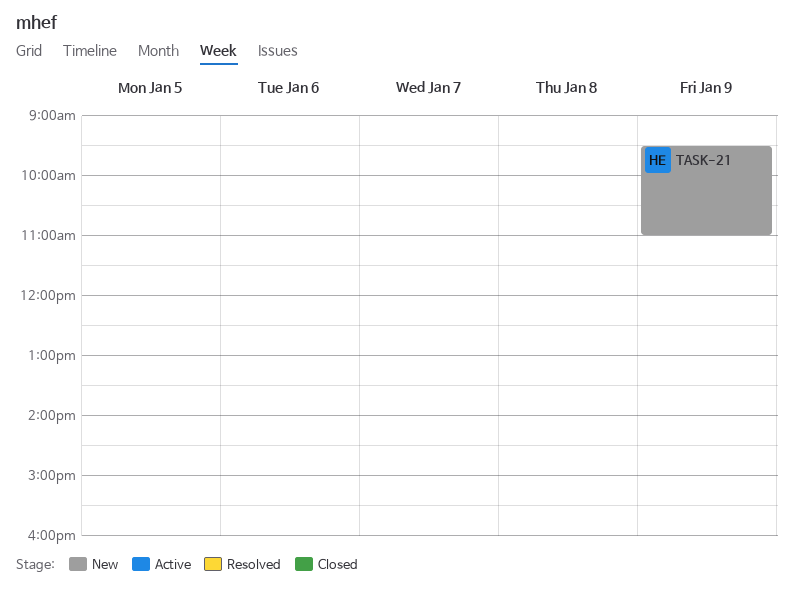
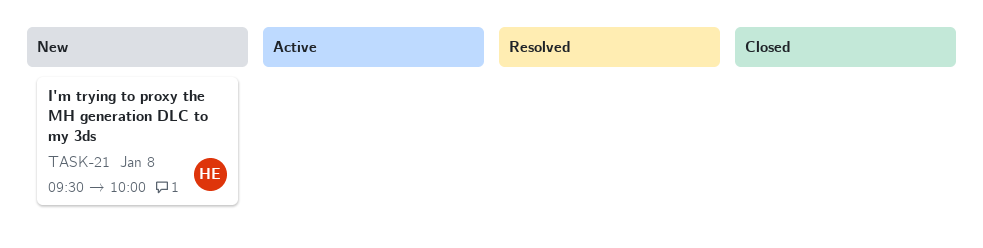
TASK-21, day: Jan 9 -> Jan 8
TASK-21, ends: 11:00 -> 10:00

